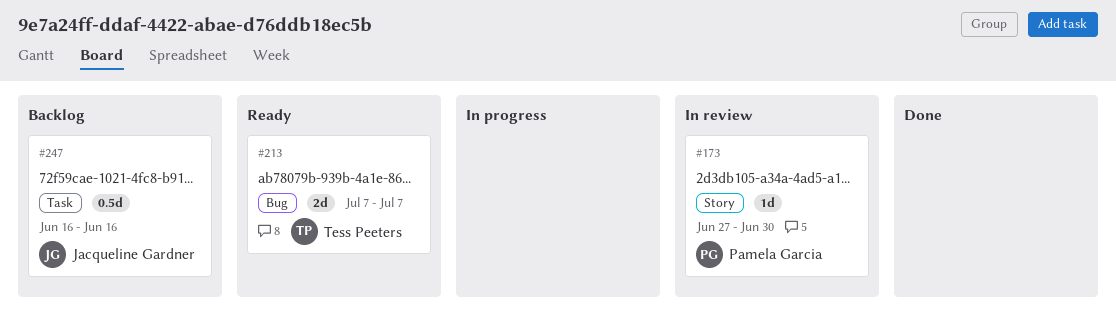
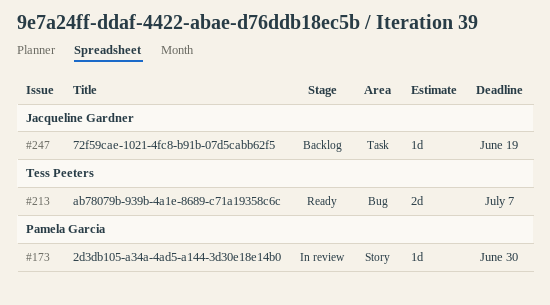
#247, estimate: 0.5d -> 1d
#247, due: Jun 16 -> Jun 19

